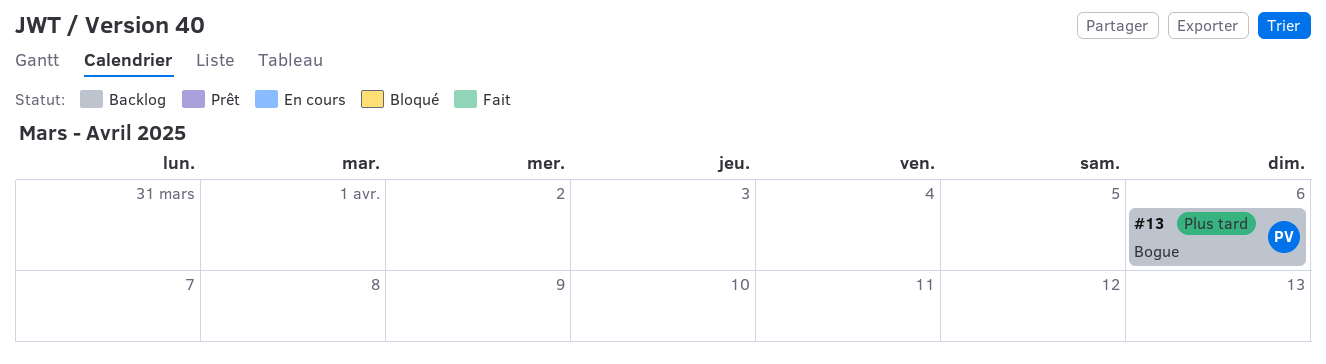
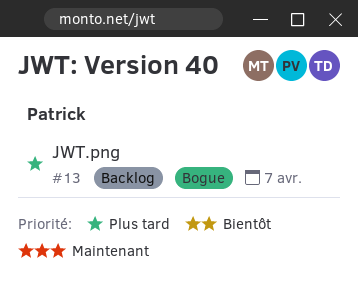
#13, due: Apr 6 -> Apr 7

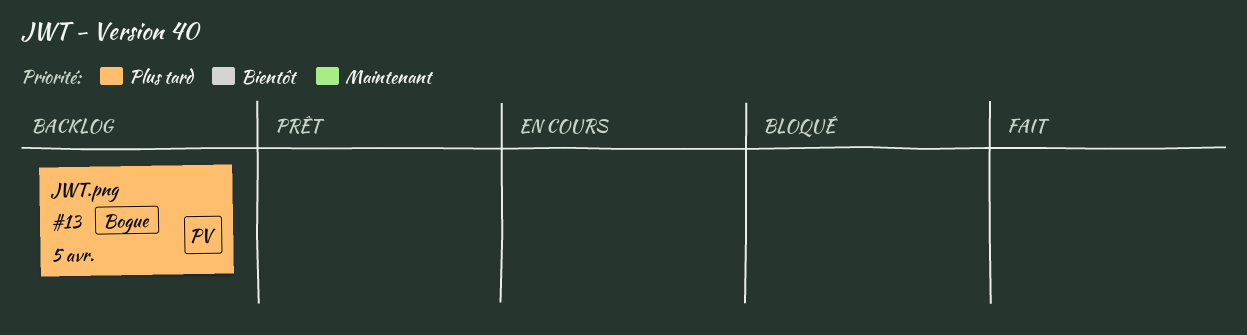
#13, due: Apr 7 -> Apr 5

